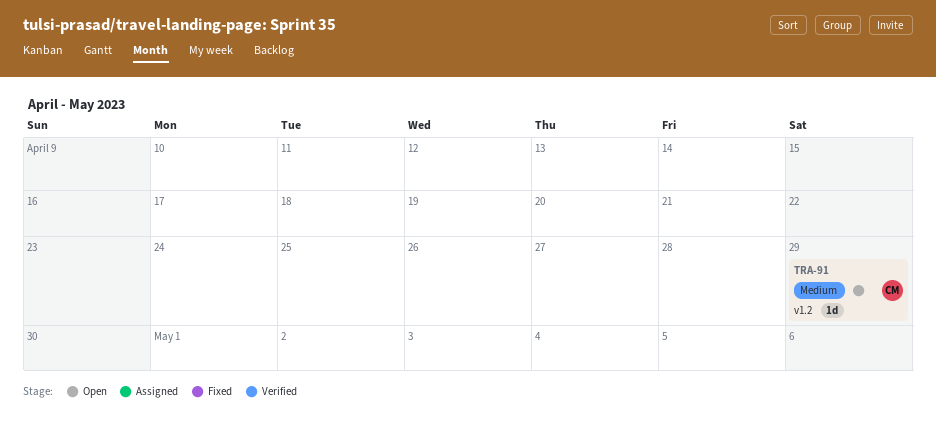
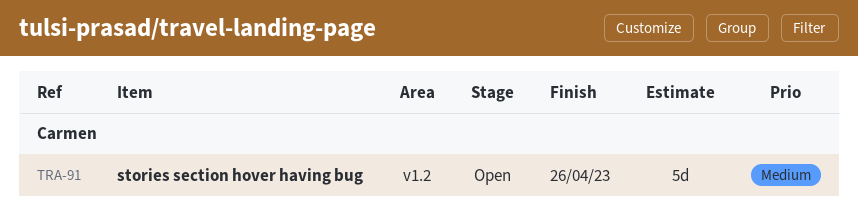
TRA-91, estimate: 1d -> 5d
TRA-91, due: Apr 29 -> Apr 26

